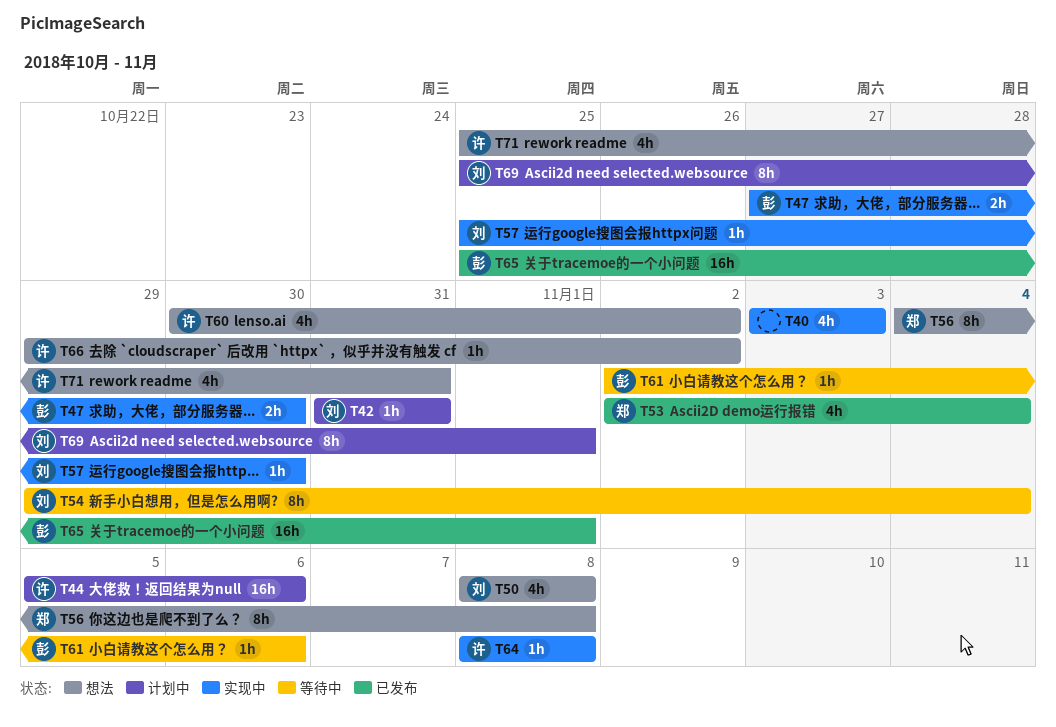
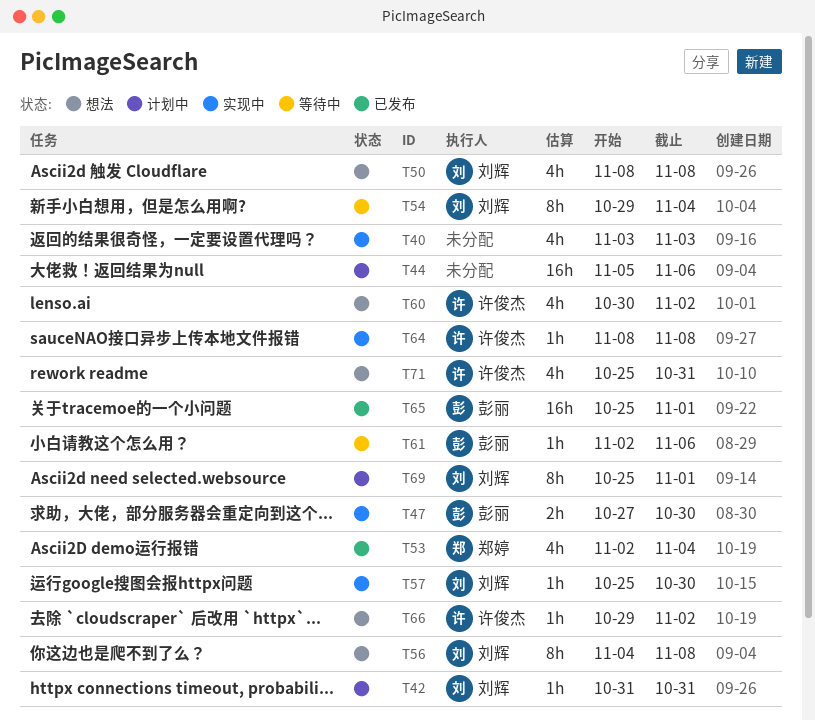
T44, owner: 许俊杰 -> none
T56, owner: 郑婷 -> 刘辉

